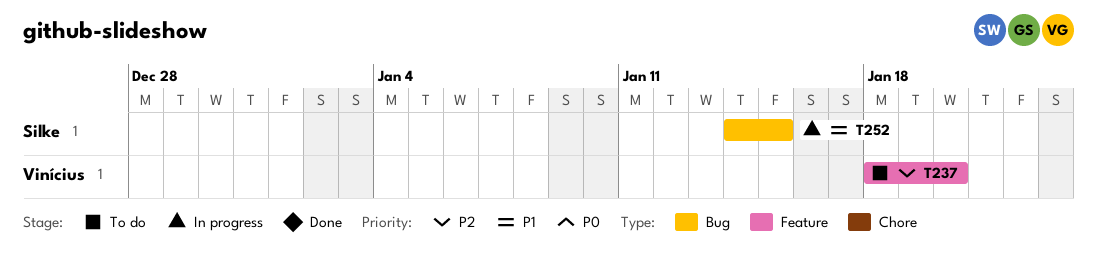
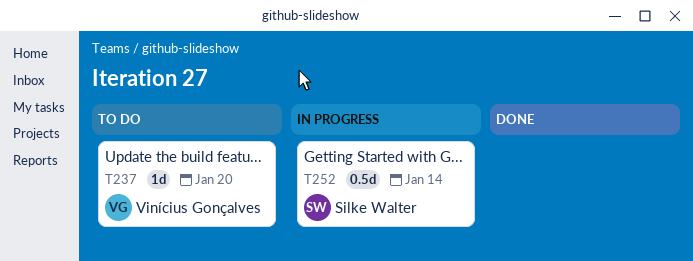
T252, due: Jan 15 -> Jan 14

